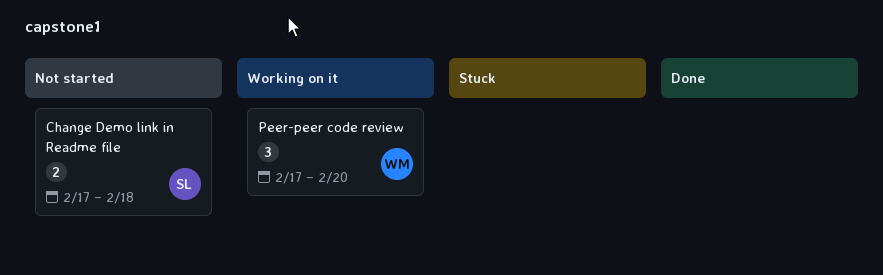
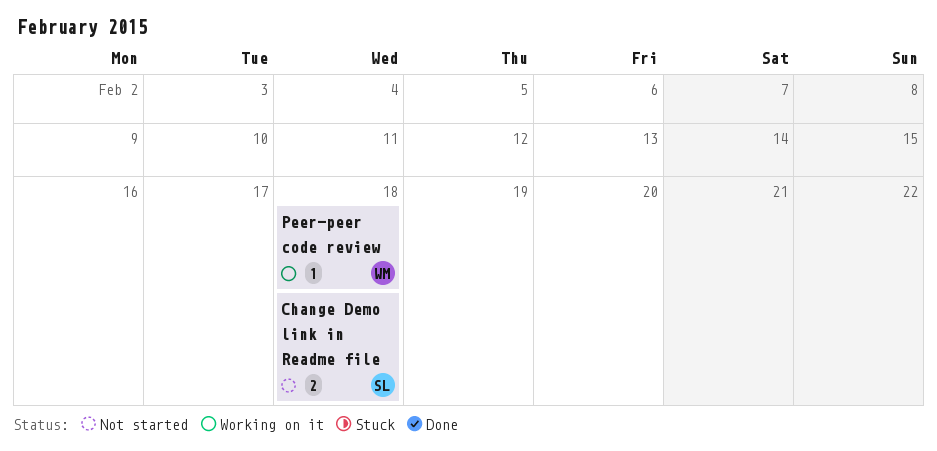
Peer-peer code review, estimate: 3 -> 1
Peer-peer code review, due: Feb 20 -> Feb 18

